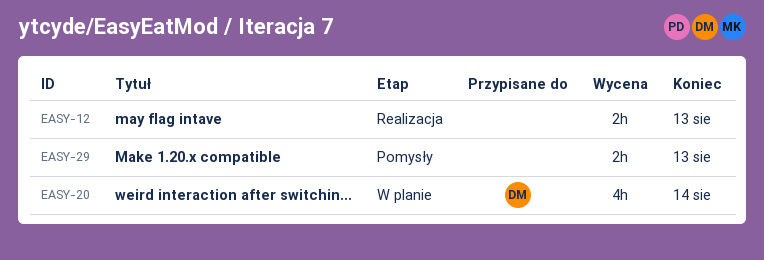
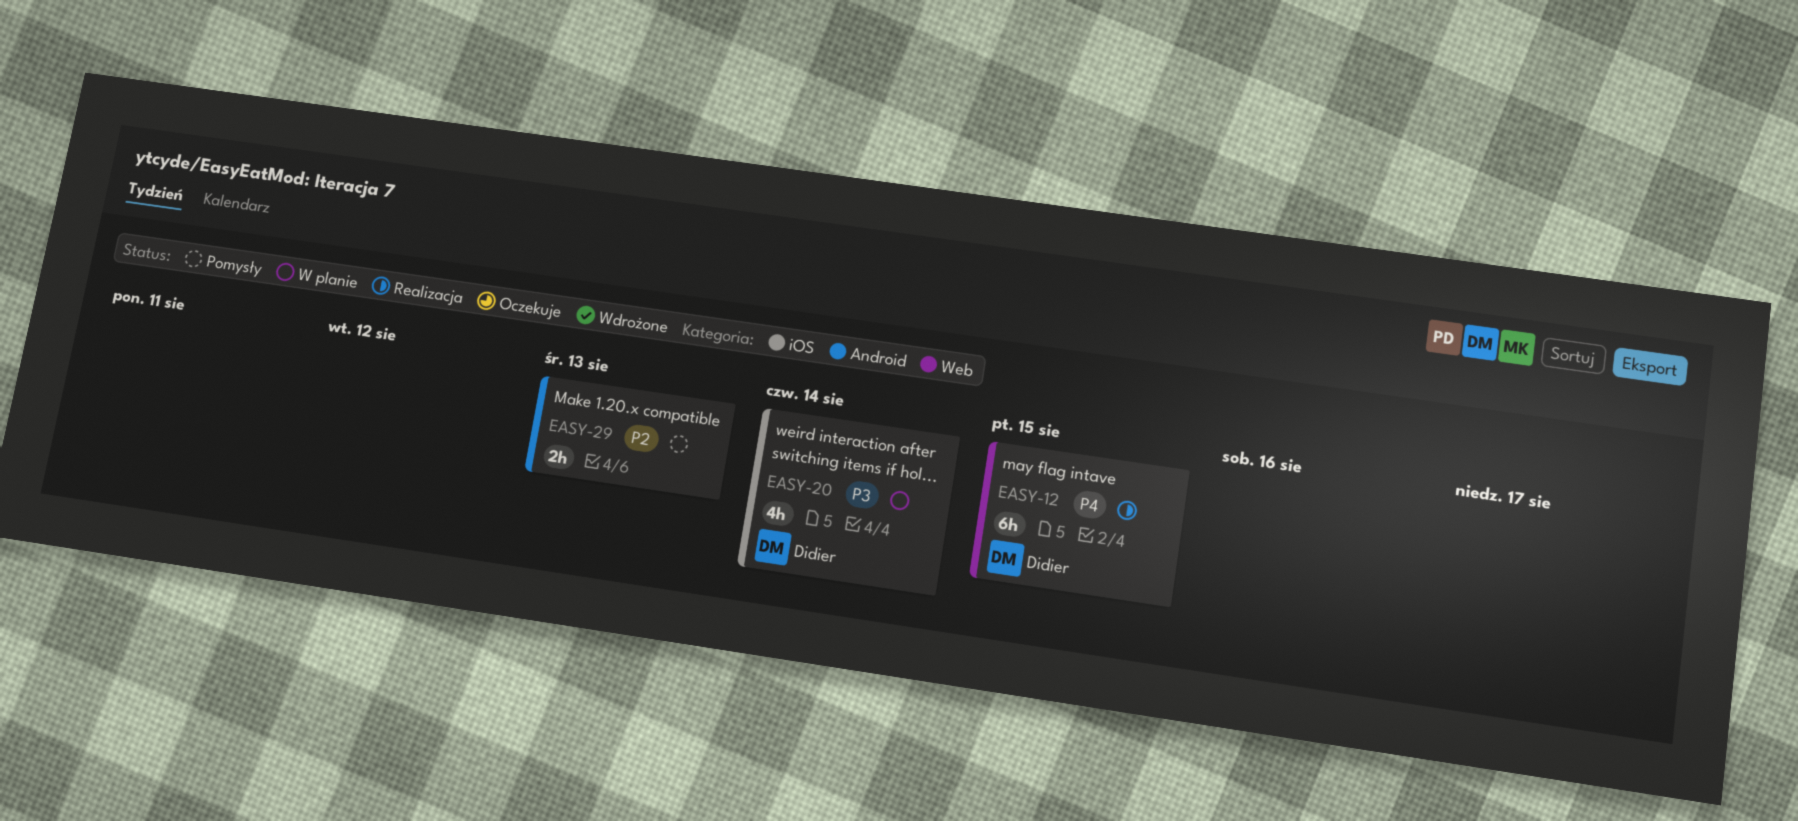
EASY-12, owner: none -> Didier
EASY-12, estimate: 2h -> 6h
EASY-12, due: Aug 13 -> Aug 15

